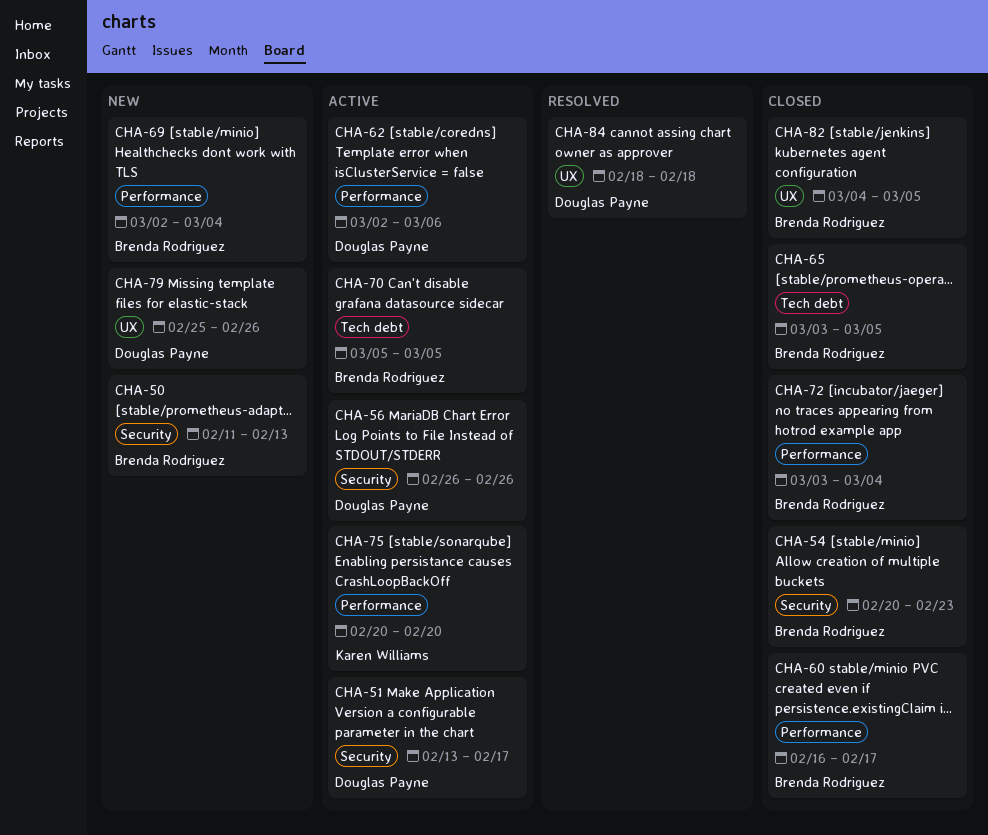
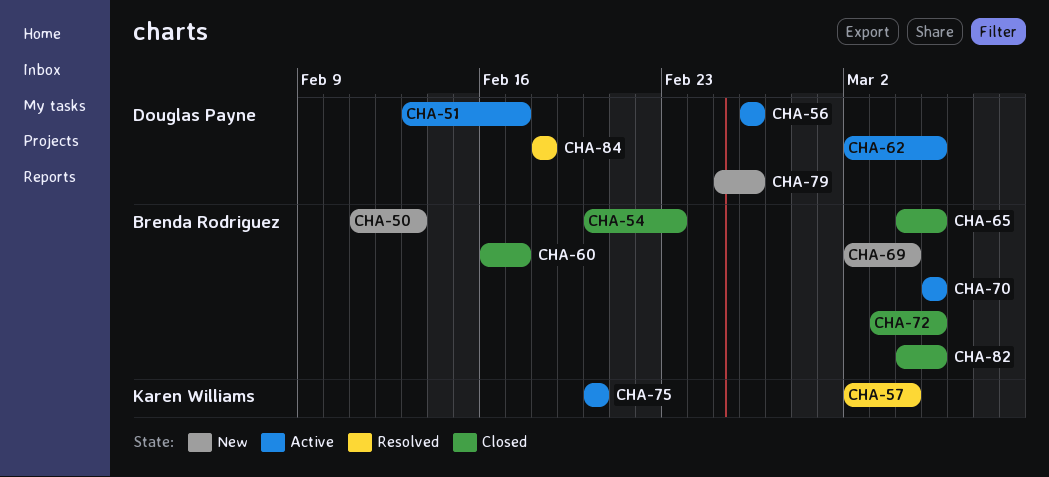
CHA-57: none -> present
CHA-62, due: Mar 6 -> Mar 5
CHA-65, start: Mar 3 -> Mar 4
CHA-72, due: Mar 4 -> Mar 5

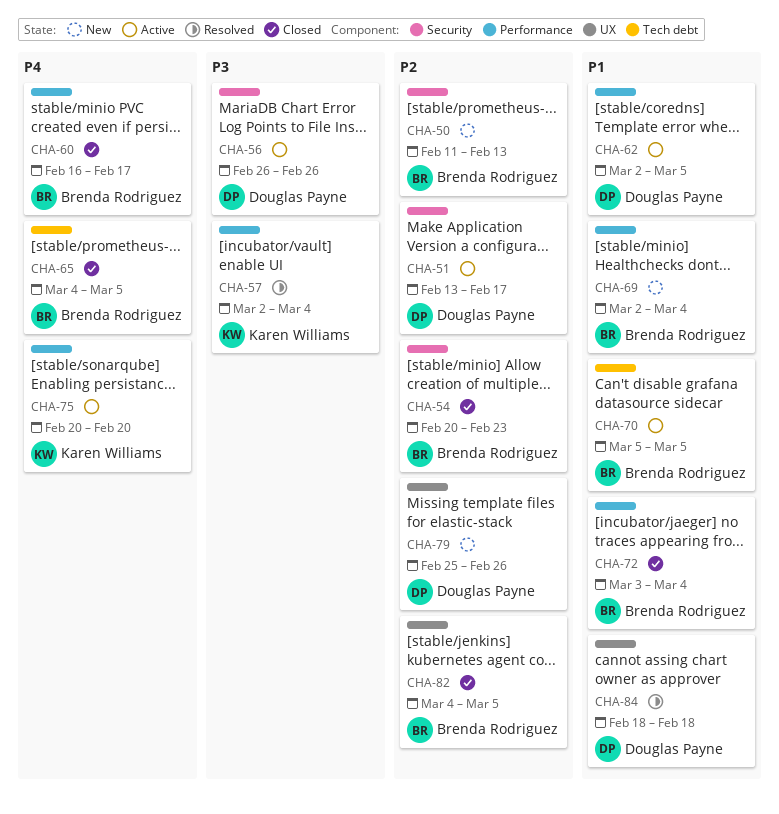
CHA-72, due: Mar 5 -> Mar 4

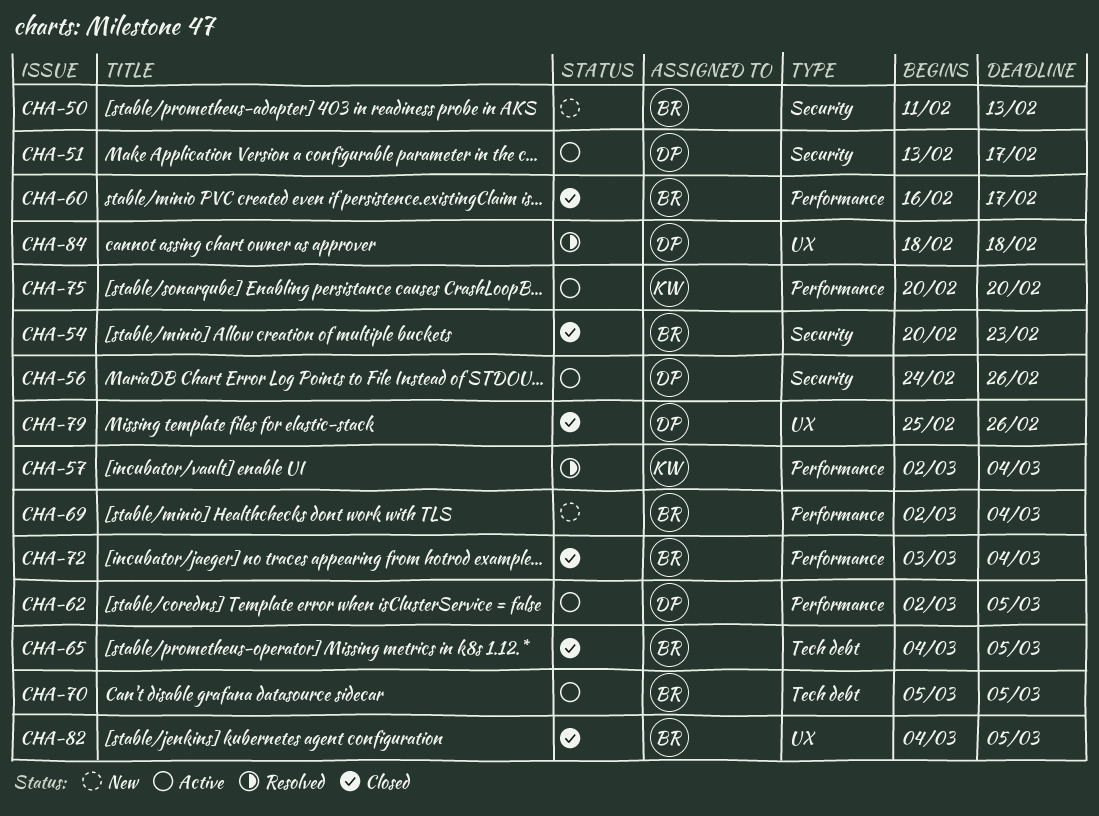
CHA-56, start: Feb 26 -> Feb 24
CHA-79, status: New -> Closed

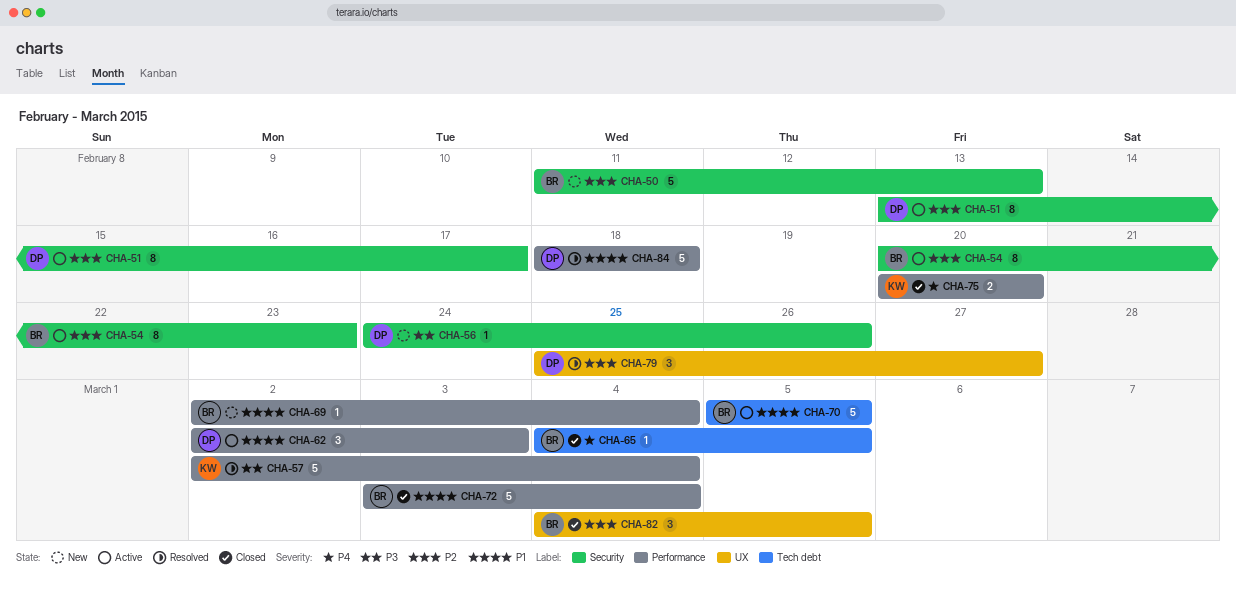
CHA-54, status: Closed -> Active
CHA-56, status: Active -> New
CHA-60: present -> none
CHA-62, due: Mar 5 -> Mar 3
CHA-75, status: Active -> Closed
CHA-79, status: Closed -> Resolved
CHA-79, due: Feb 26 -> Feb 27
CHA-84, label: UX -> Performance

